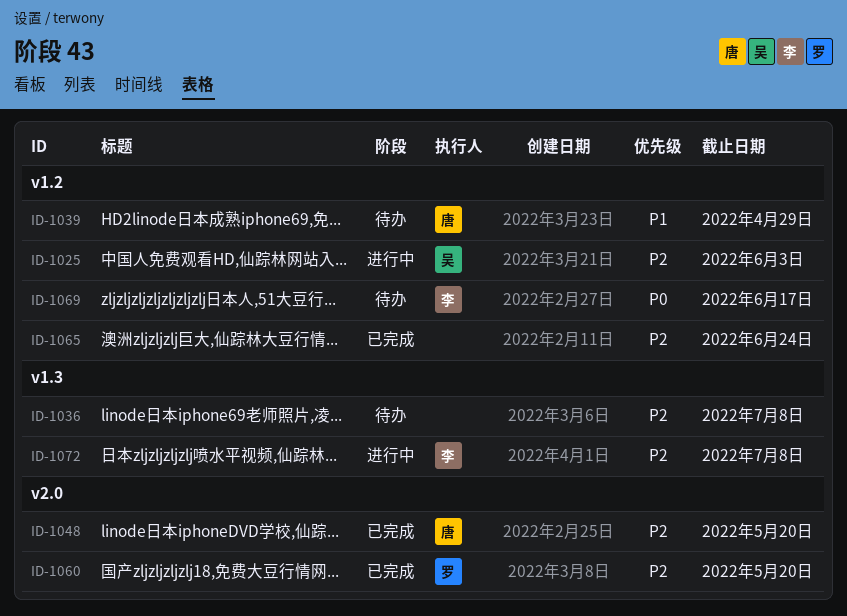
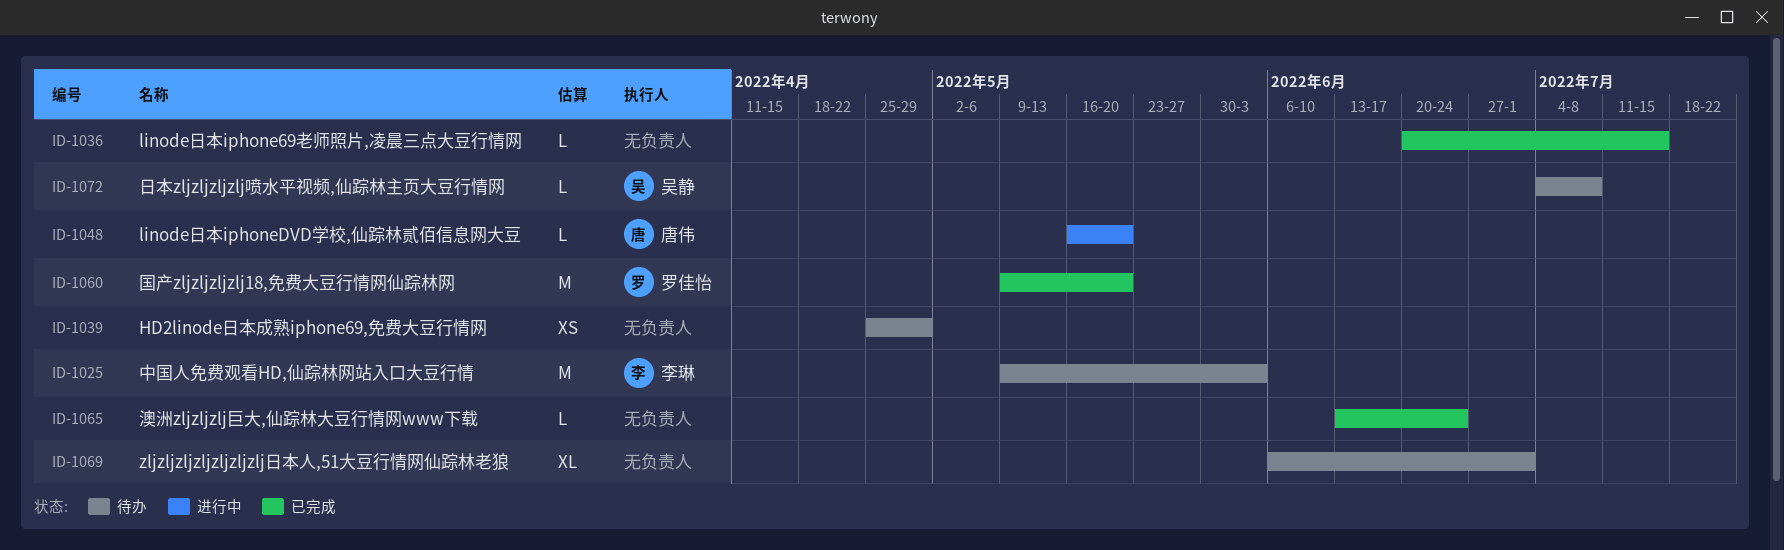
ID-1025, status: 进行中 -> 待办
ID-1025, owner: 吴静 -> 李琳
ID-1036, status: 待办 -> 已完成
ID-1036, due: Jul 8 -> Jul 15
ID-1039, owner: 唐伟 -> none
ID-1048, status: 已完成 -> 进行中
ID-1069, owner: 李琳 -> none
ID-1069, due: Jun 17 -> Jul 1
ID-1072, status: 进行中 -> 待办
ID-1072, owner: 李琳 -> 吴静

